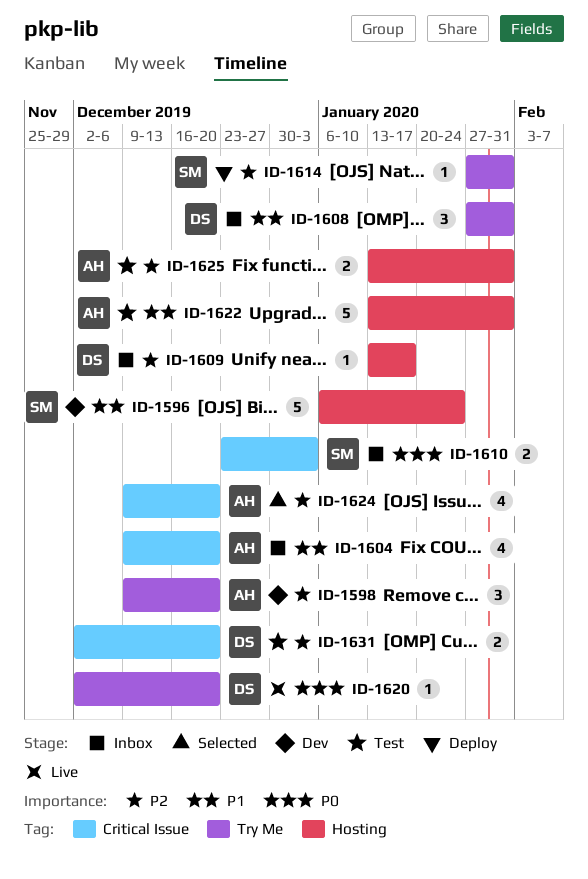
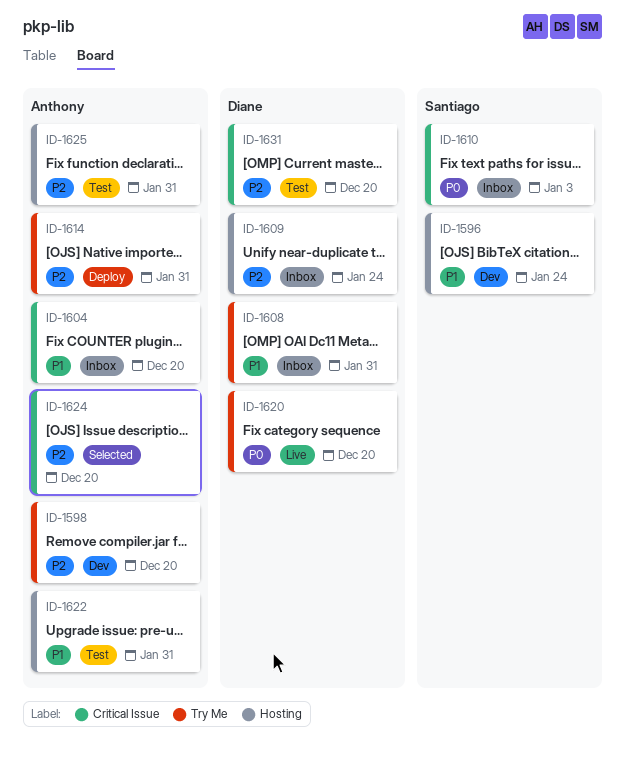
ID-1609, due: Jan 17 -> Jan 24
ID-1614, owner: Santiago -> Anthony

